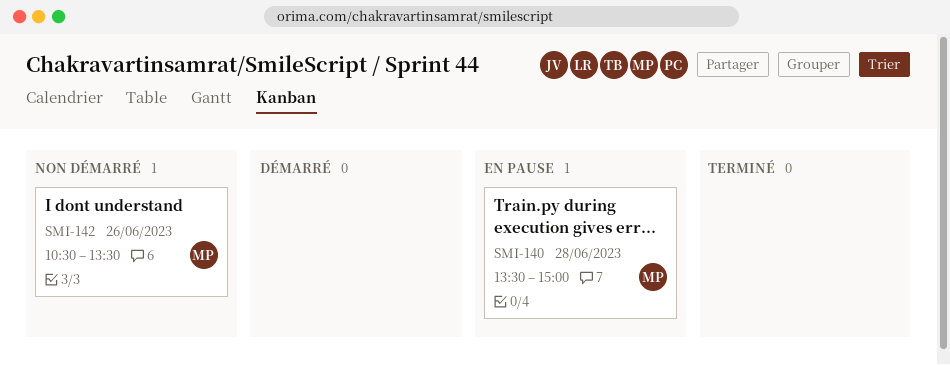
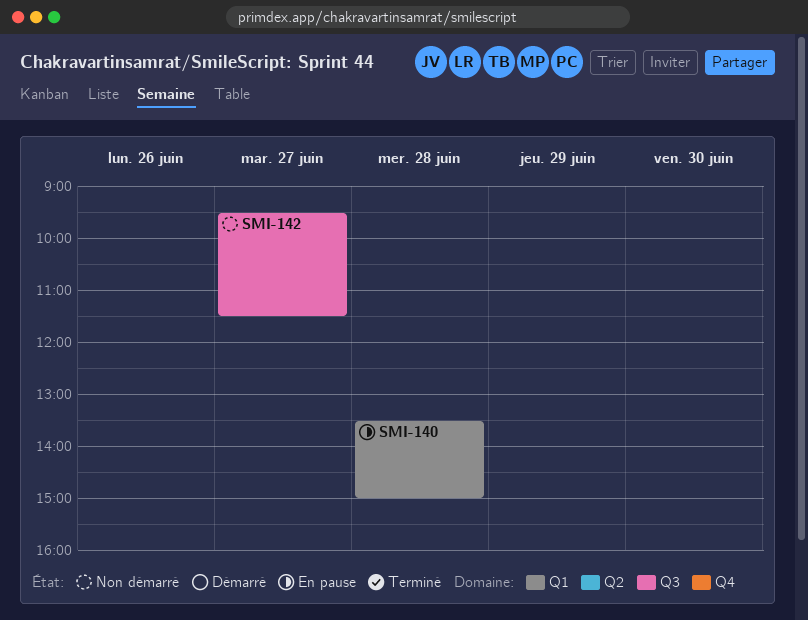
SMI-142, day: Jun 26 -> Jun 27
SMI-142, begins: 10:30 -> 09:30
SMI-142, ends: 13:30 -> 11:30

